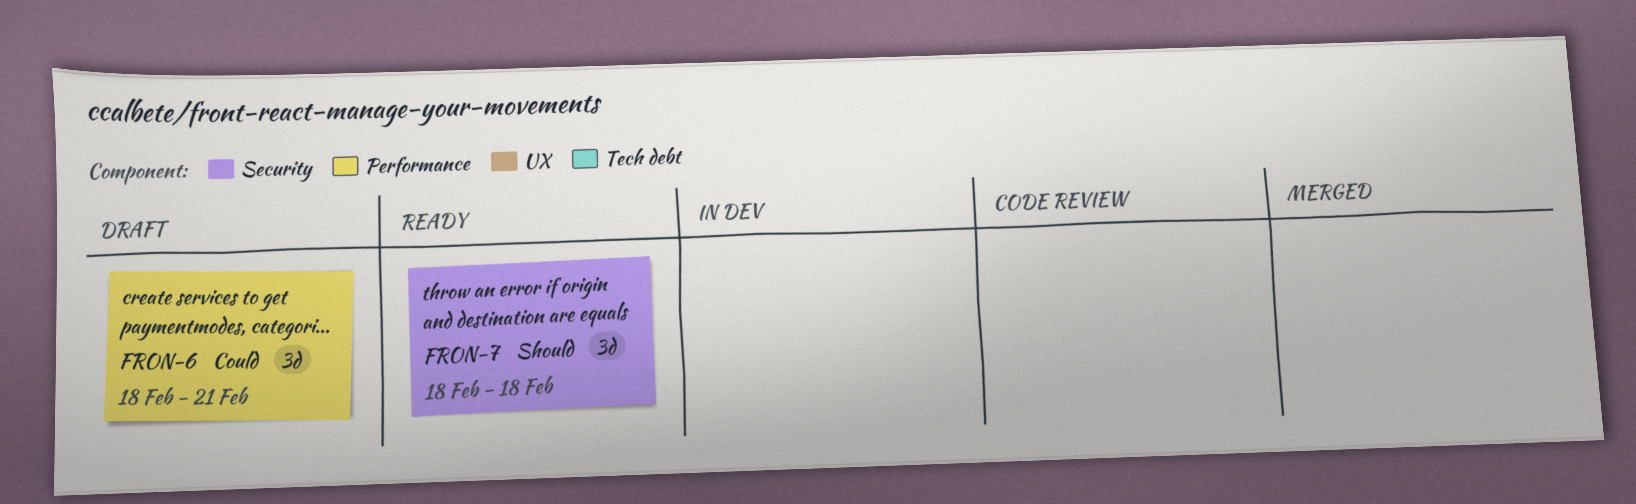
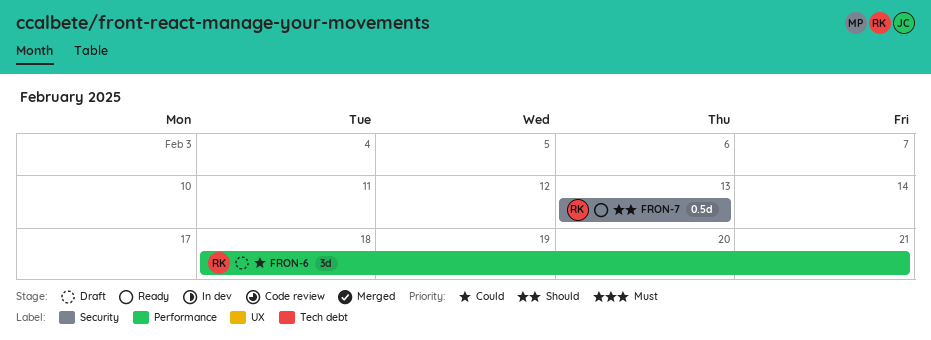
FRON-7, estimate: 3d -> 0.5d
FRON-7, start: Feb 18 -> Feb 13
FRON-7, due: Feb 18 -> Feb 13

